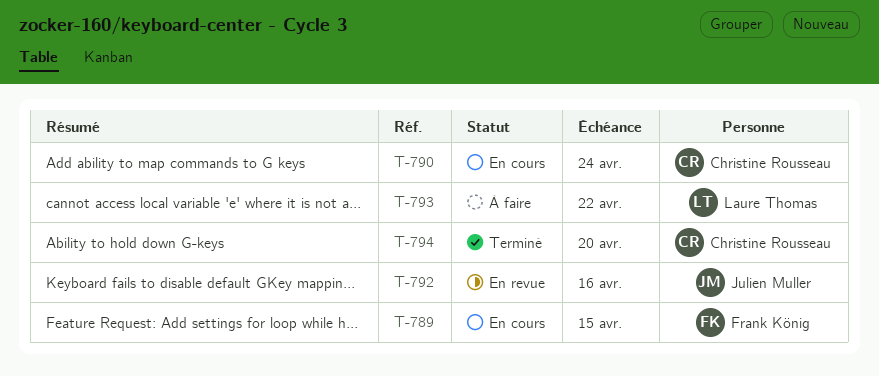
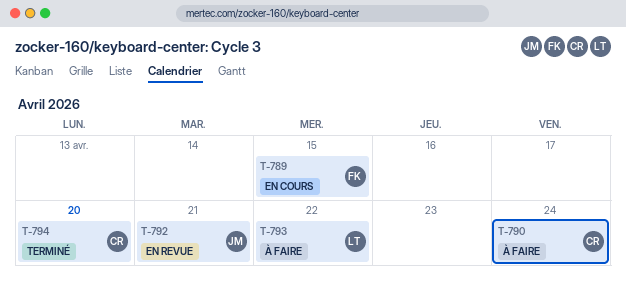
T-790, status: En cours -> À faire
T-792, due: Apr 16 -> Apr 21

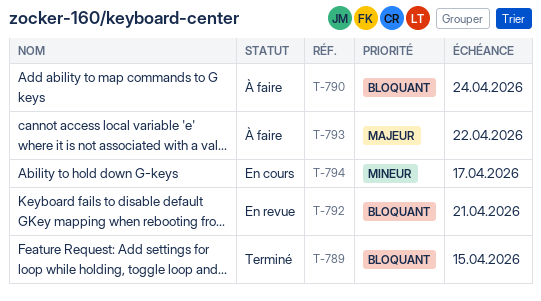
T-789, status: En cours -> Terminé
T-794, status: Terminé -> En cours
T-794, due: Apr 20 -> Apr 17

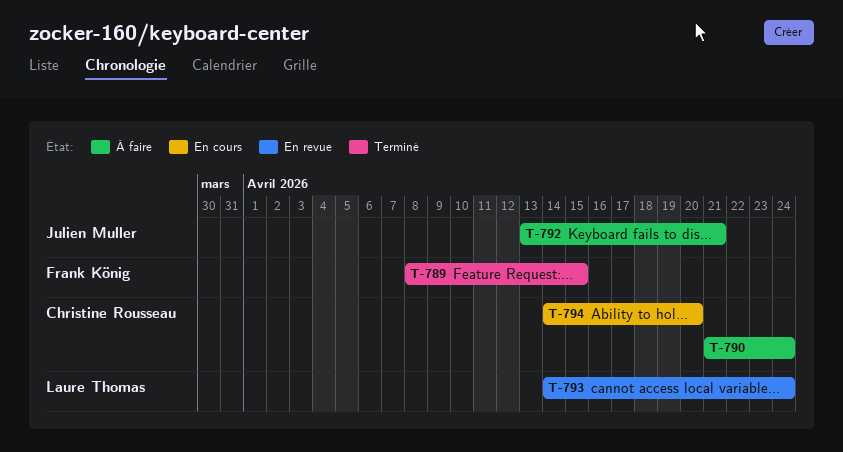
T-792, status: En revue -> À faire
T-793, status: À faire -> En revue
T-793, due: Apr 22 -> Apr 24
T-794, due: Apr 17 -> Apr 20

